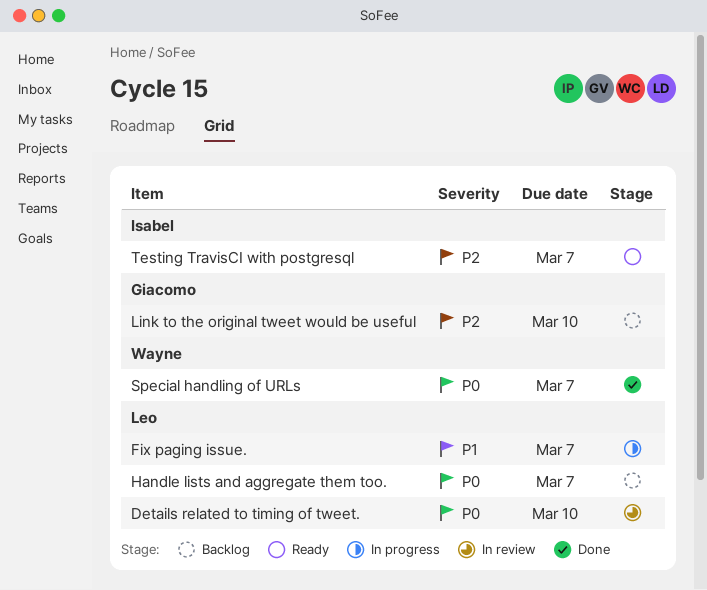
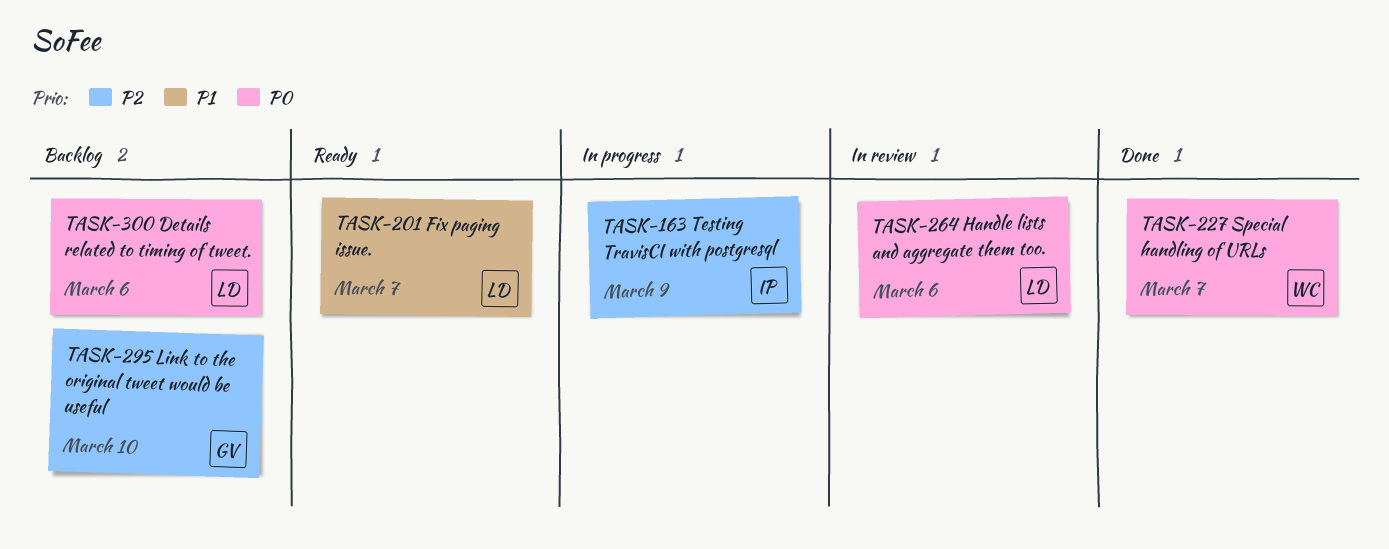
Details related to timing of tweet., status: In review -> Backlog
Details related to timing of tweet., due: Mar 10 -> Mar 6
Fix paging issue., status: In progress -> Ready
Handle lists and aggregate them too., status: Backlog -> In review
Handle lists and aggregate them too., due: Mar 7 -> Mar 6
Testing TravisCI with postgresql, status: Ready -> In progress
Testing TravisCI with postgresql, due: Mar 7 -> Mar 9

